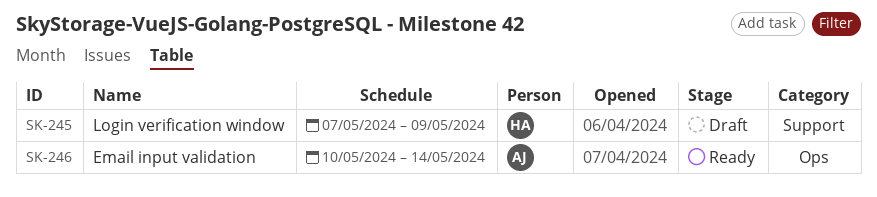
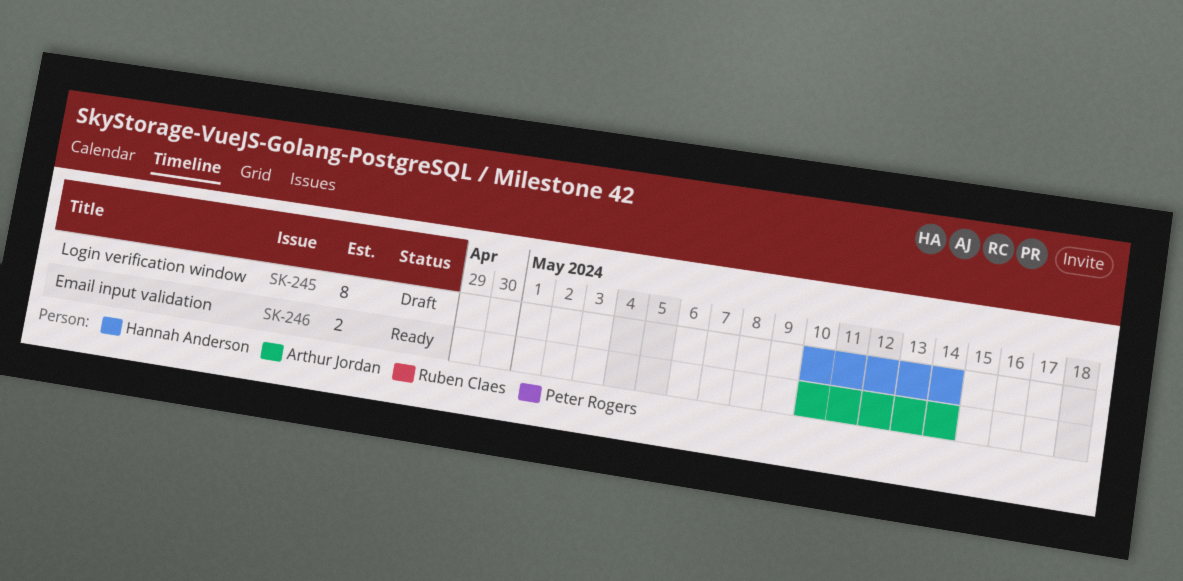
SK-245, start: May 7 -> May 10
SK-245, due: May 9 -> May 14

